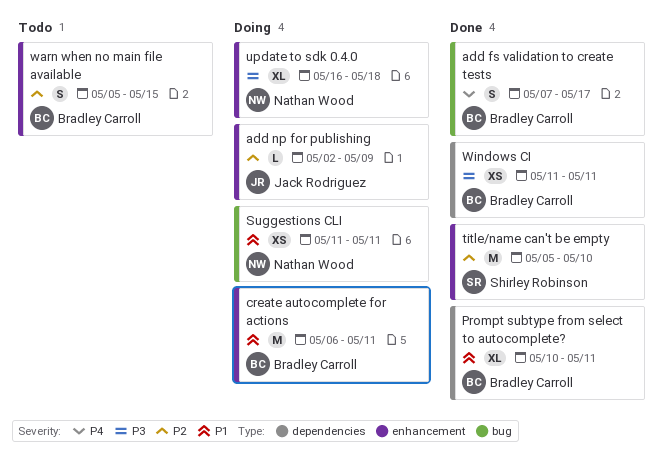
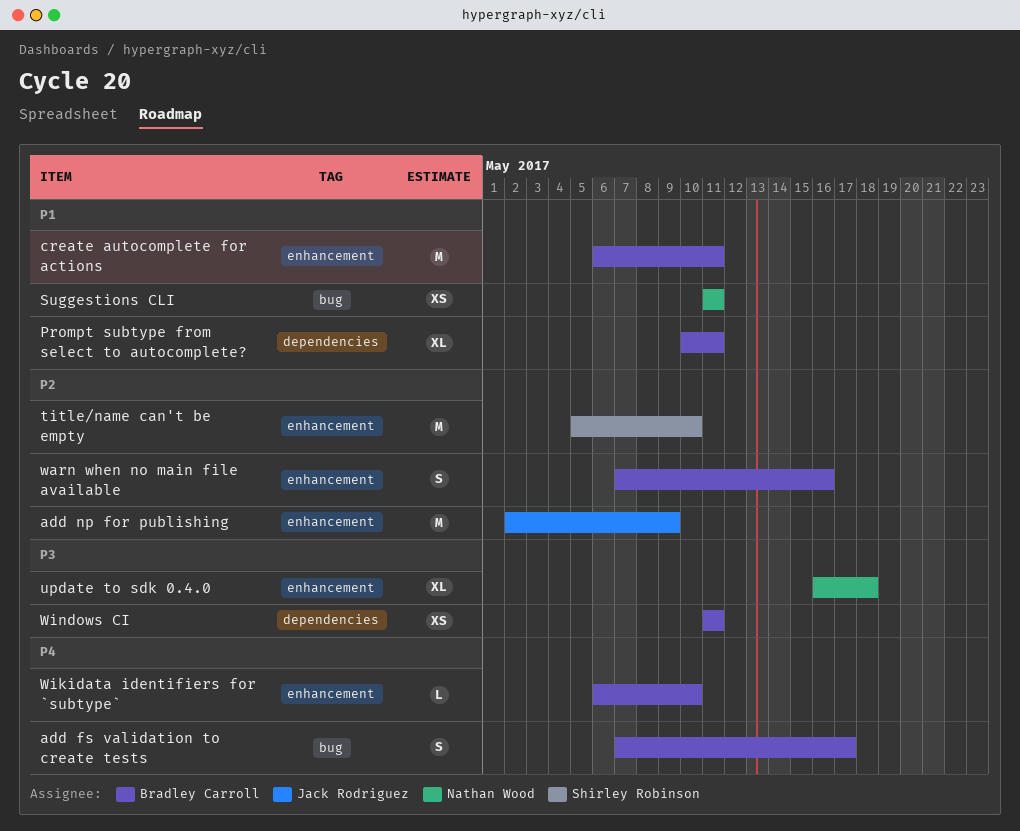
add np for publishing, estimate: L -> M
warn when no main file available, start: May 5 -> May 7
warn when no main file available, due: May 15 -> May 16
Wikidata identifiers for `subtype`: none -> present

